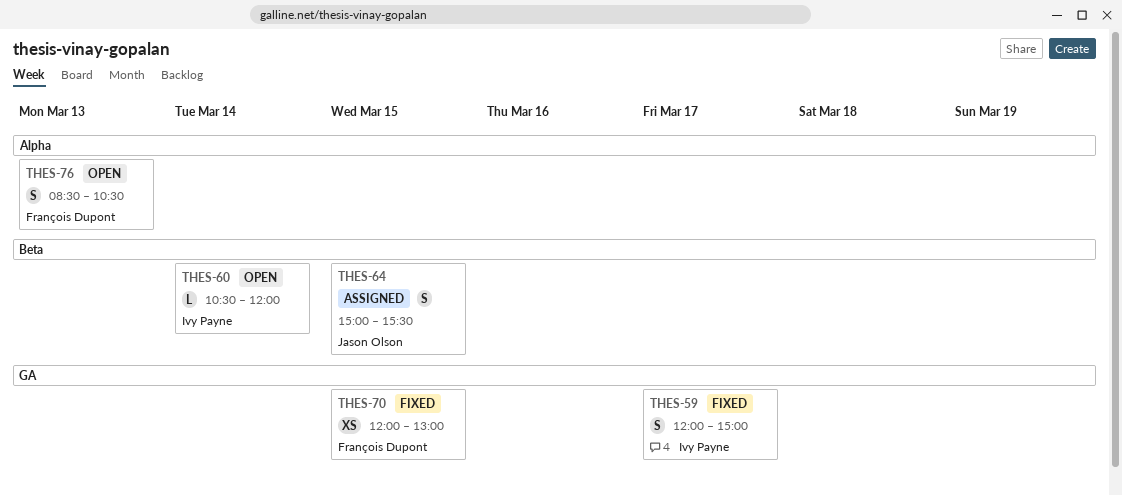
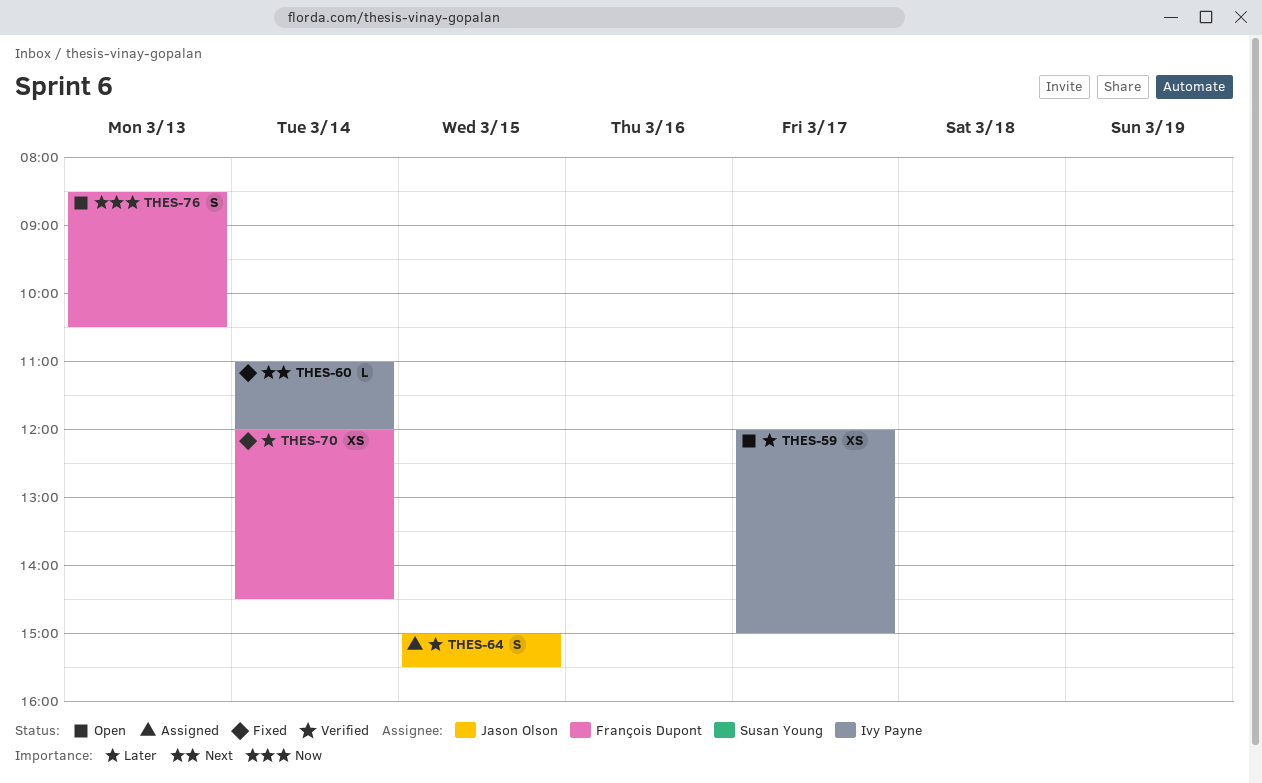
THES-59, status: Fixed -> Open
THES-59, estimate: S -> XS
THES-60, status: Open -> Fixed
THES-60, begins: 10:30 -> 11:00
THES-70, day: Mar 15 -> Mar 14
THES-70, ends: 13:00 -> 14:30

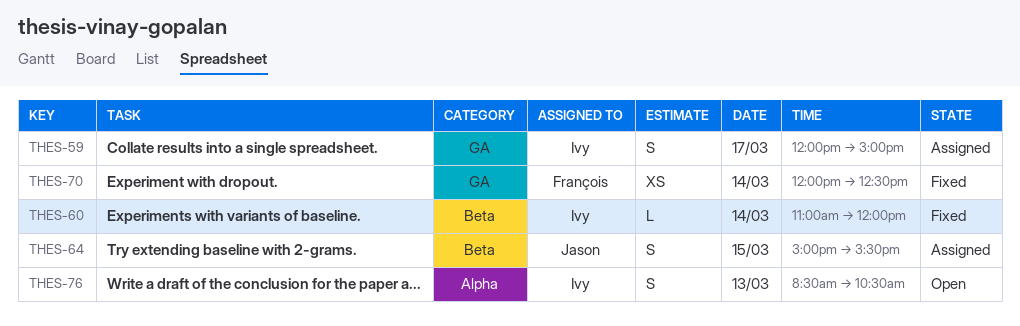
THES-59, status: Open -> Assigned
THES-59, estimate: XS -> S
THES-70, ends: 14:30 -> 12:30
THES-76, owner: François Dupont -> Ivy Payne

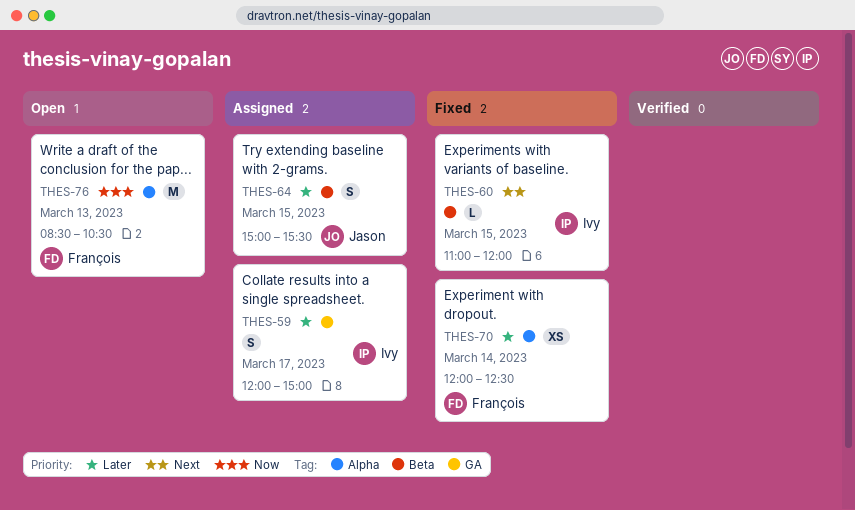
THES-60, day: Mar 14 -> Mar 15
THES-70, label: GA -> Alpha
THES-76, owner: Ivy -> François
THES-76, estimate: S -> M

